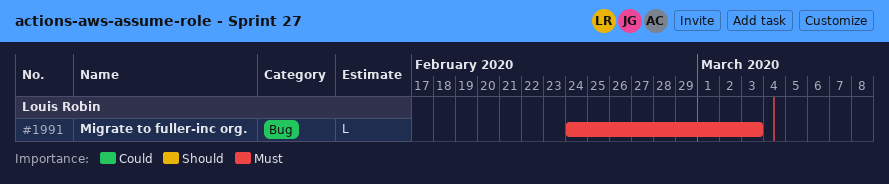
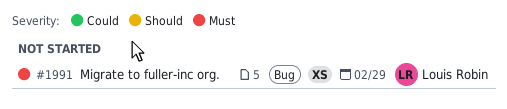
#1991, estimate: L -> XS
#1991, due: Mar 3 -> Feb 29

